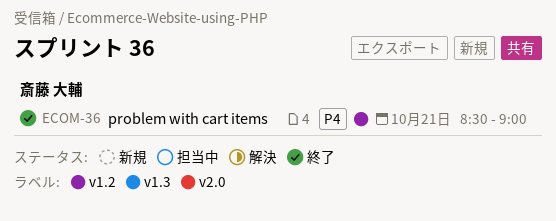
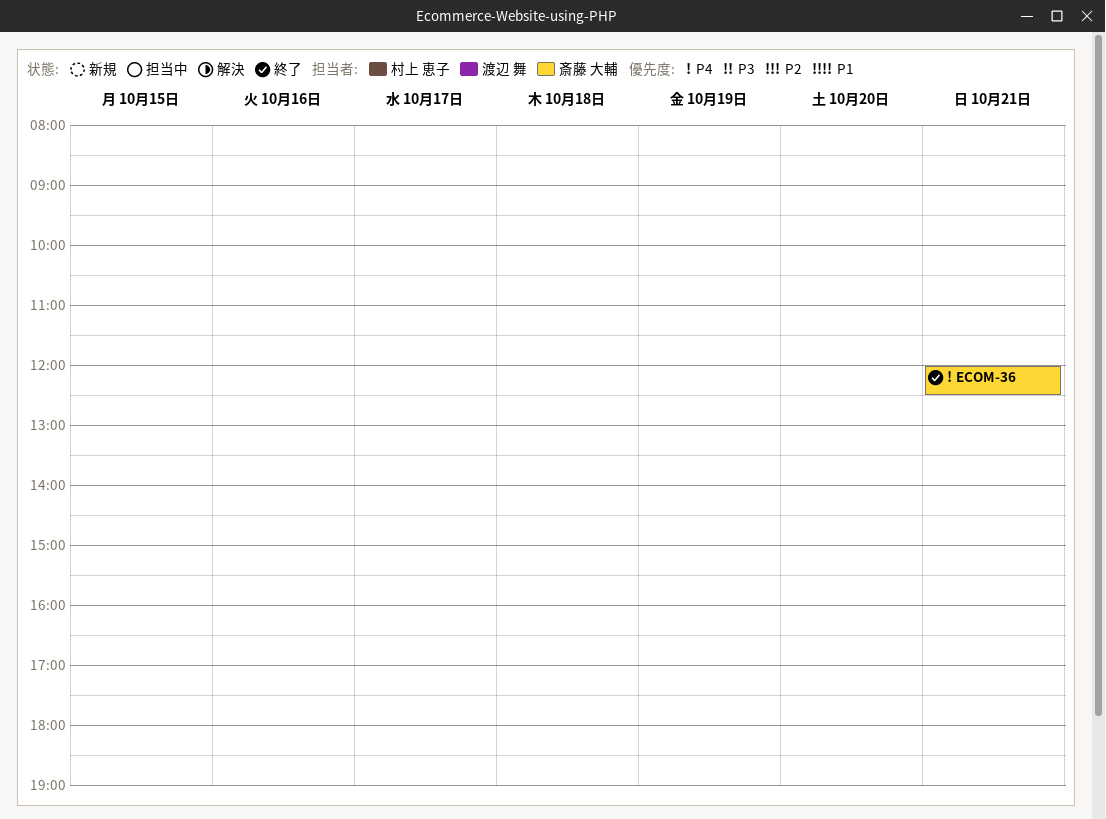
ECOM-36, begins: 08:30 -> 12:00
ECOM-36, ends: 09:00 -> 12:30

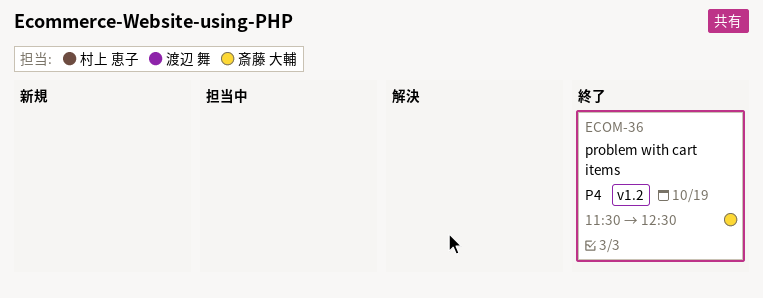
ECOM-36, day: Oct 21 -> Oct 19
ECOM-36, begins: 12:00 -> 11:30

